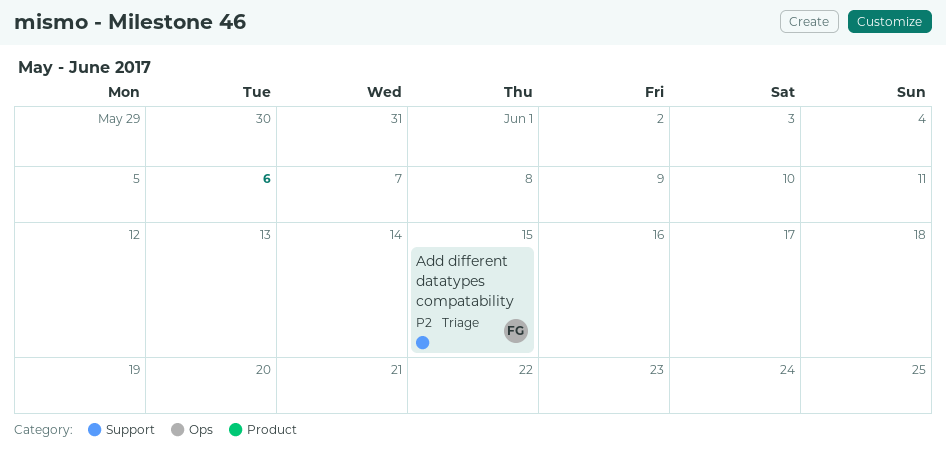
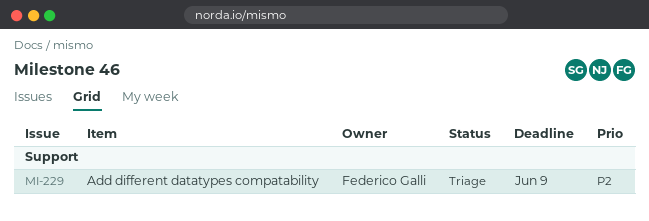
Add different datatypes compatability, due: Jun 15 -> Jun 9

